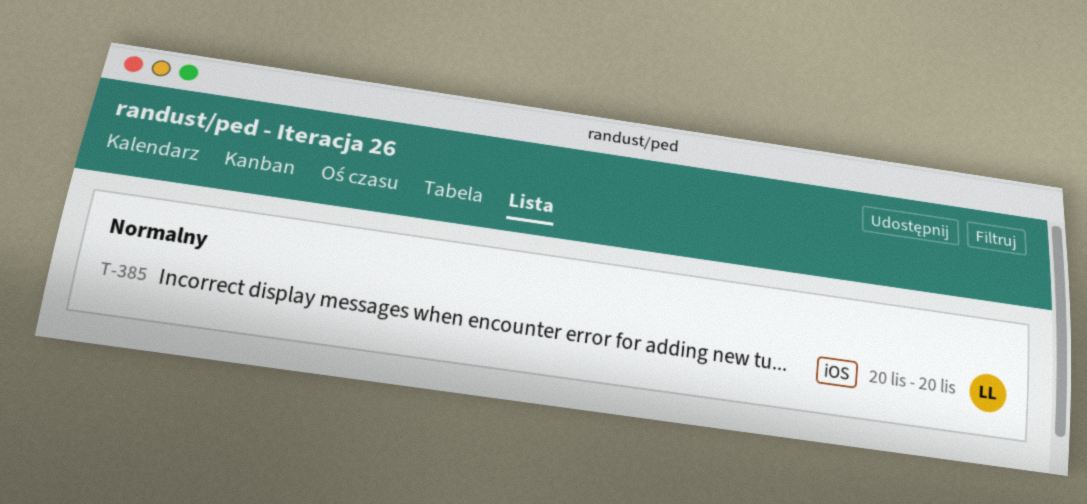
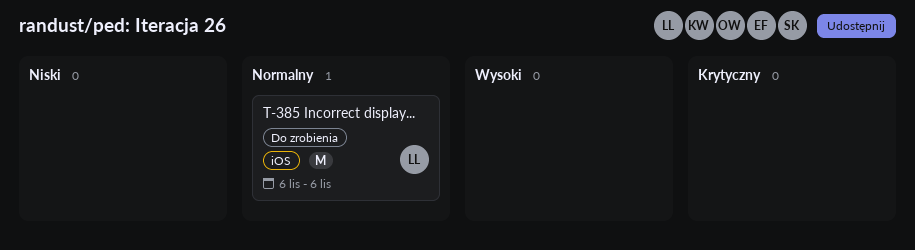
T-385, start: Nov 20 -> Nov 6
T-385, due: Nov 20 -> Nov 6

